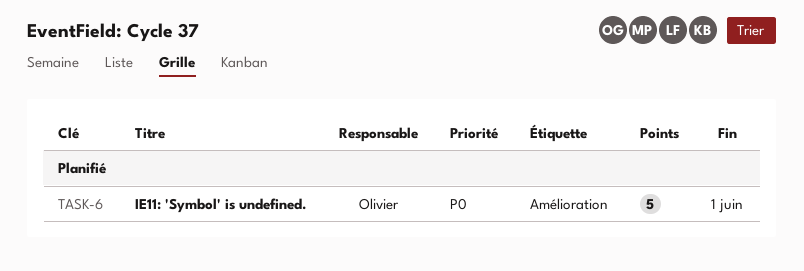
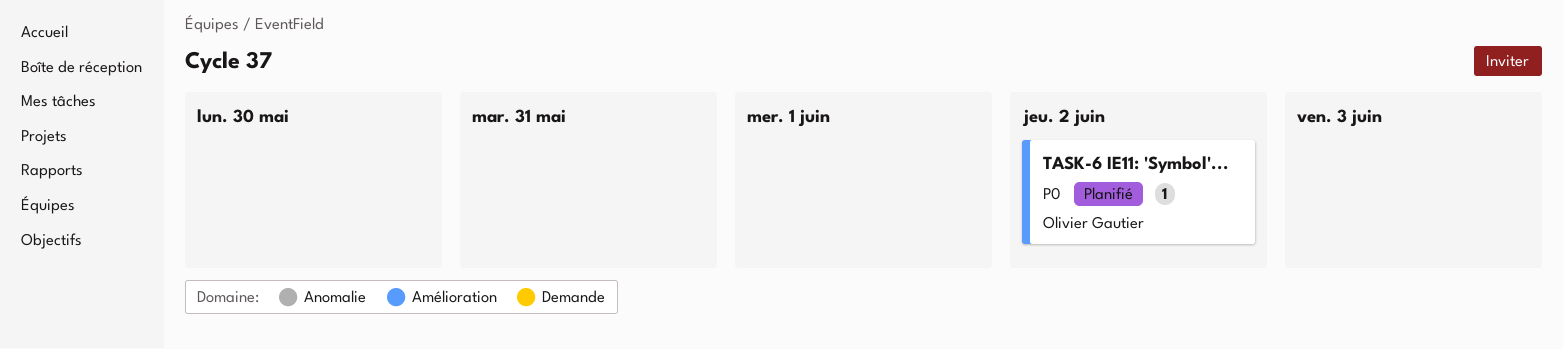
TASK-6, estimate: 5 -> 1
TASK-6, due: Jun 1 -> Jun 2

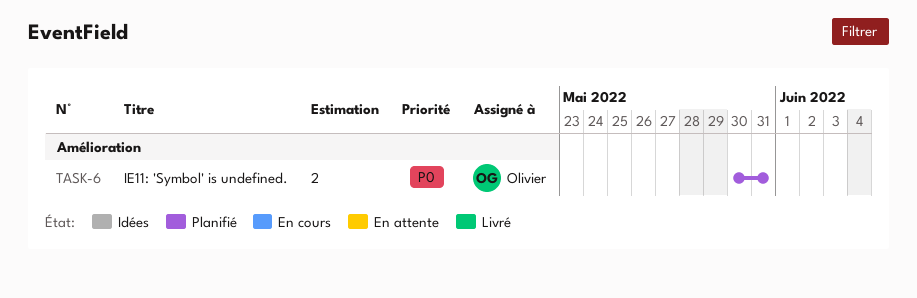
TASK-6, estimate: 1 -> 2
TASK-6, due: Jun 2 -> May 31

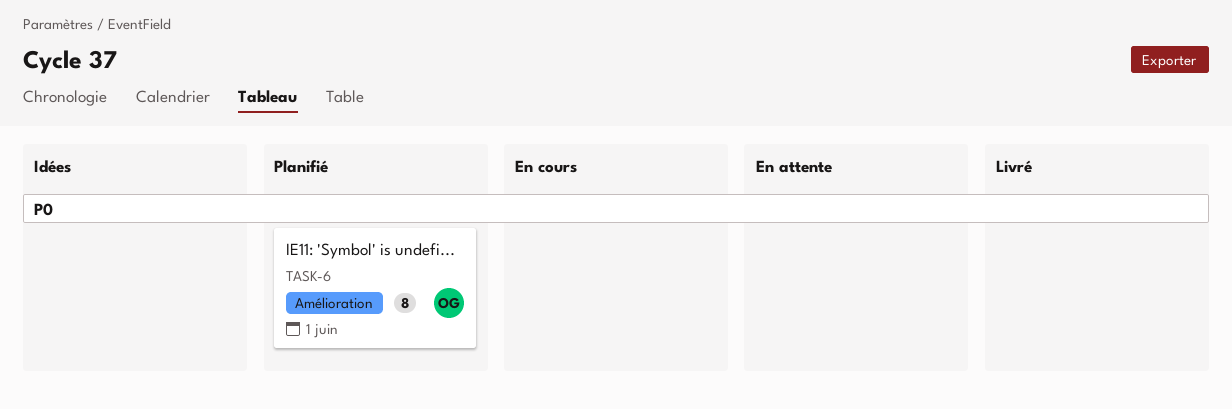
TASK-6, estimate: 2 -> 8
TASK-6, due: May 31 -> Jun 1

